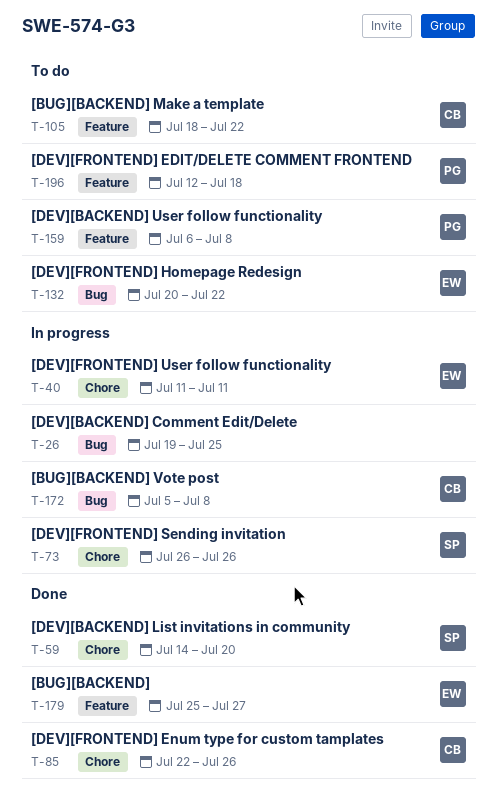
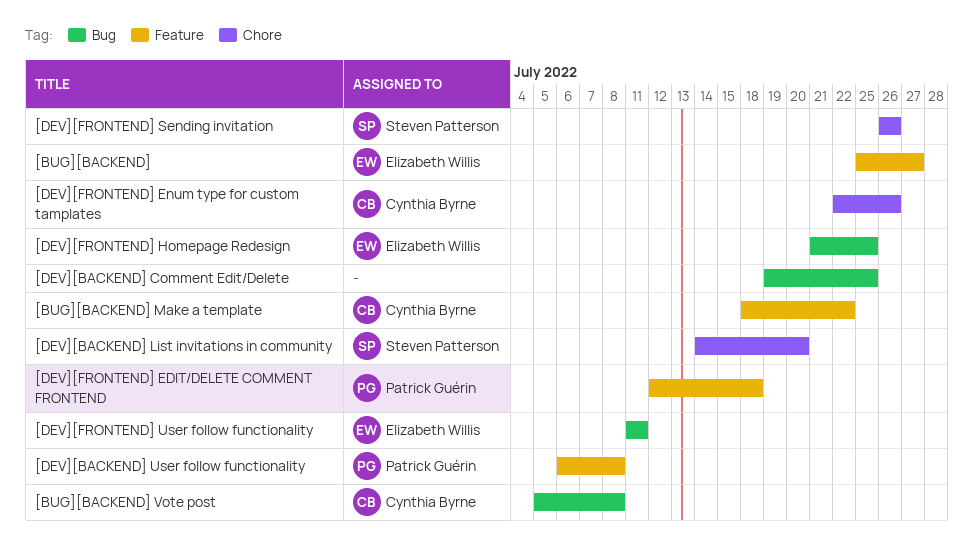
[DEV][FRONTEND] Homepage Redesign, start: Jul 20 -> Jul 21
[DEV][FRONTEND] Homepage Redesign, due: Jul 22 -> Jul 25
[DEV][FRONTEND] User follow functionality, label: Chore -> Bug

